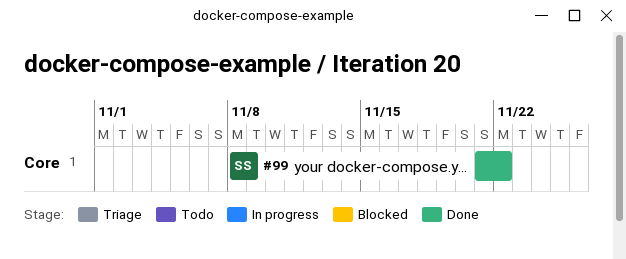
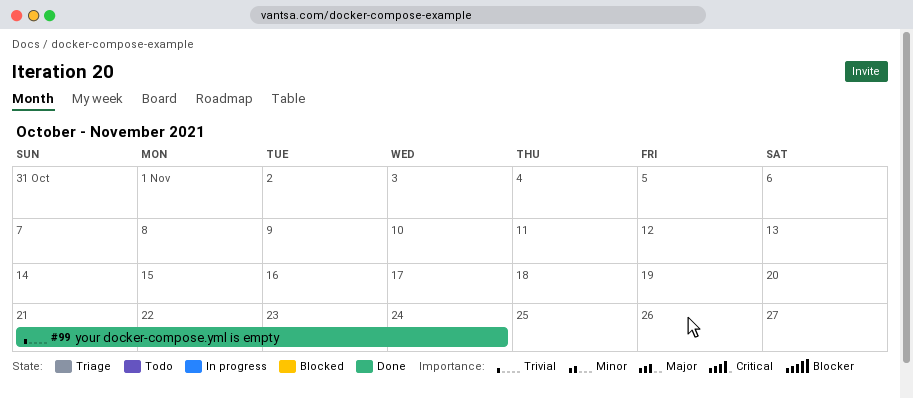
#99, due: Nov 22 -> Nov 24

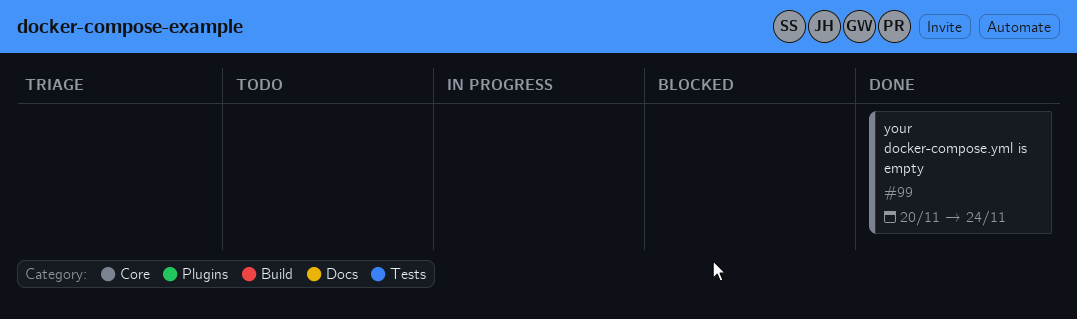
#99, start: Nov 21 -> Nov 20

